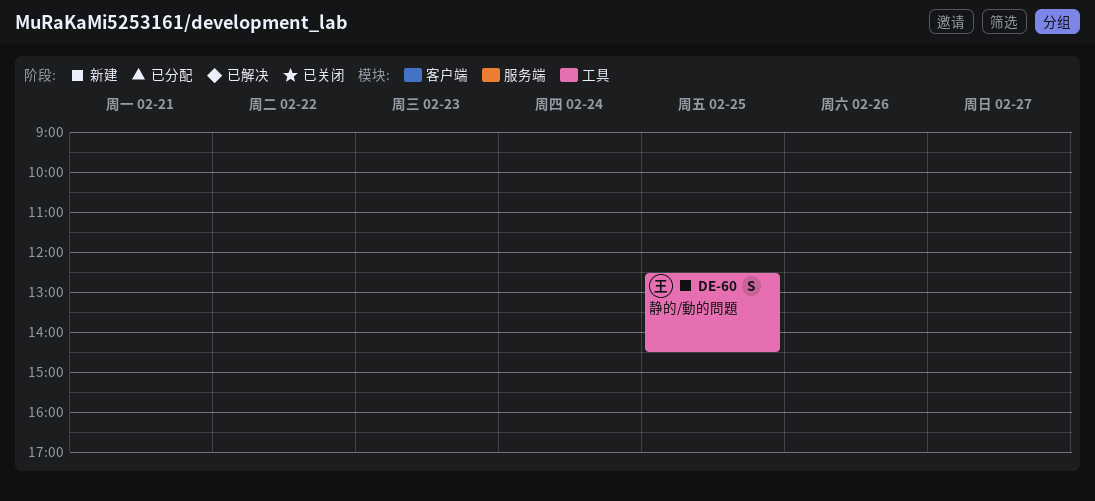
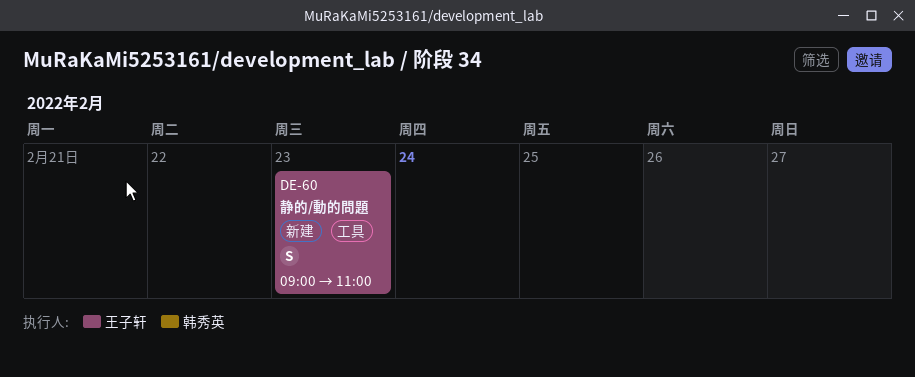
DE-60, day: Feb 25 -> Feb 23
DE-60, begins: 12:30 -> 09:00
DE-60, ends: 14:30 -> 11:00

